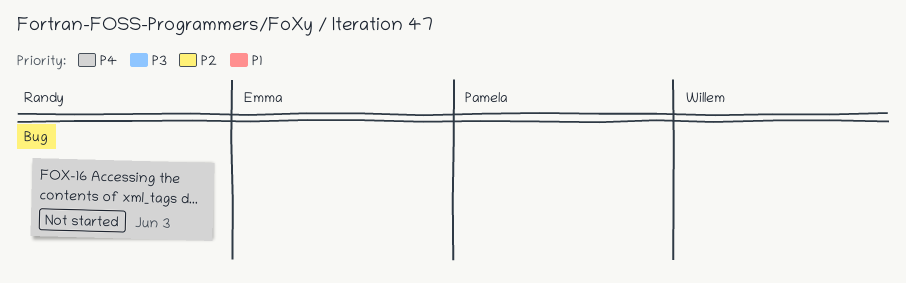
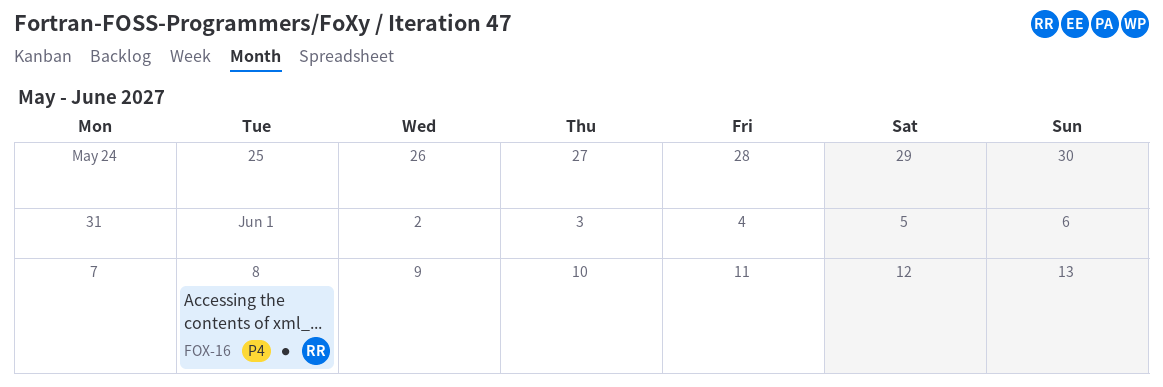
FOX-16, due: Jun 3 -> Jun 8

